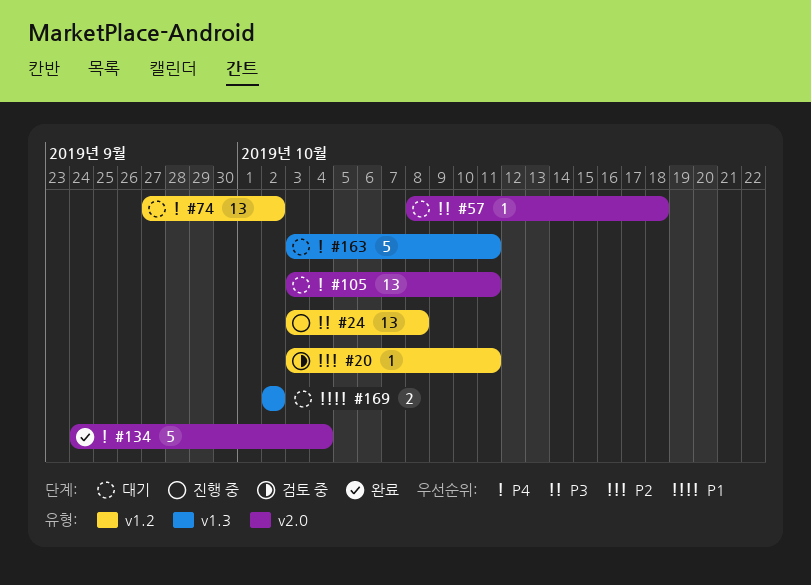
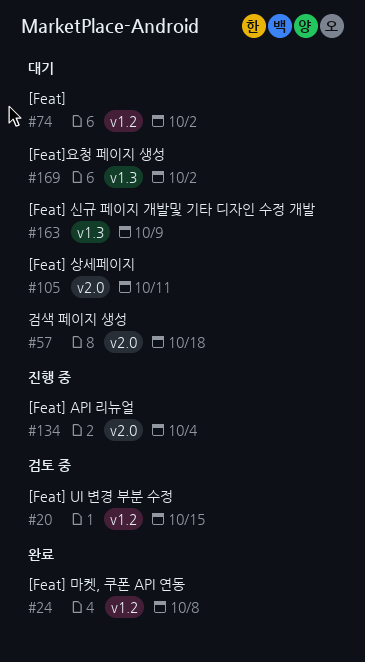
#20, due: Oct 11 -> Oct 15
#24, status: 진행 중 -> 완료
#134, status: 완료 -> 진행 중
#163, due: Oct 11 -> Oct 9

